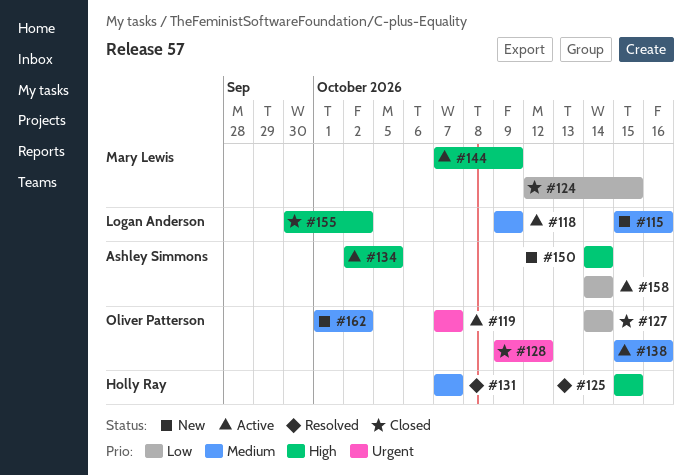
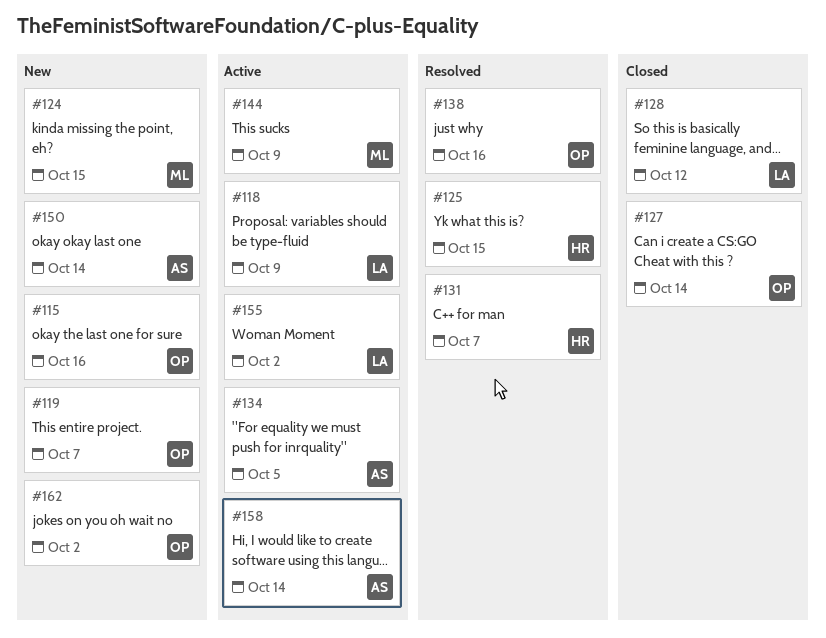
#115, owner: Logan Anderson -> Oliver Patterson
#119, status: Active -> New
#124, status: Closed -> New
#128, owner: Oliver Patterson -> Logan Anderson
#138, status: Active -> Resolved
#155, status: Closed -> Active

